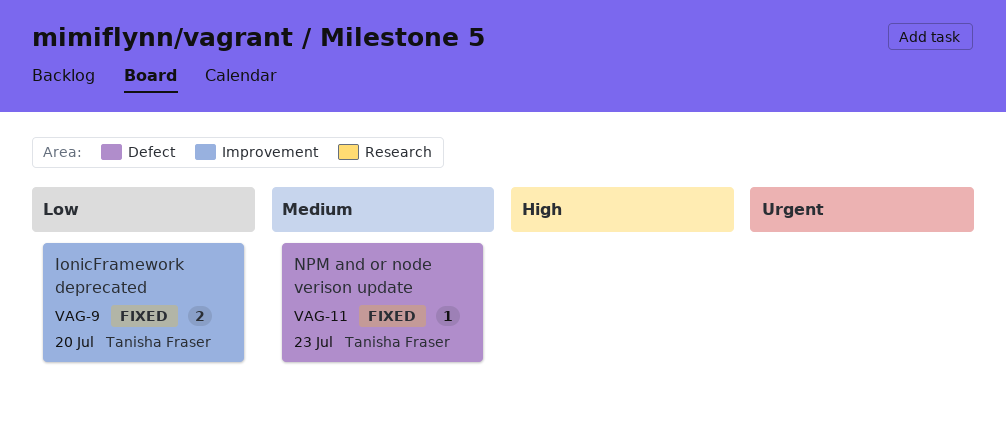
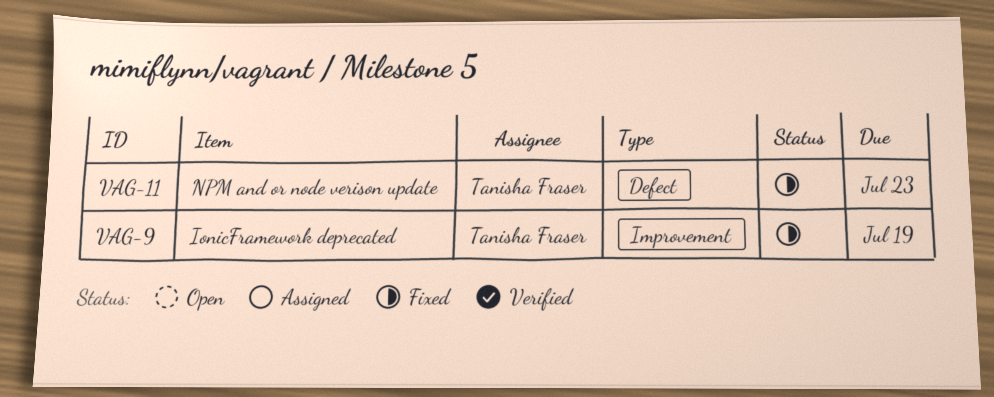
VAG-9, due: Jul 20 -> Jul 19

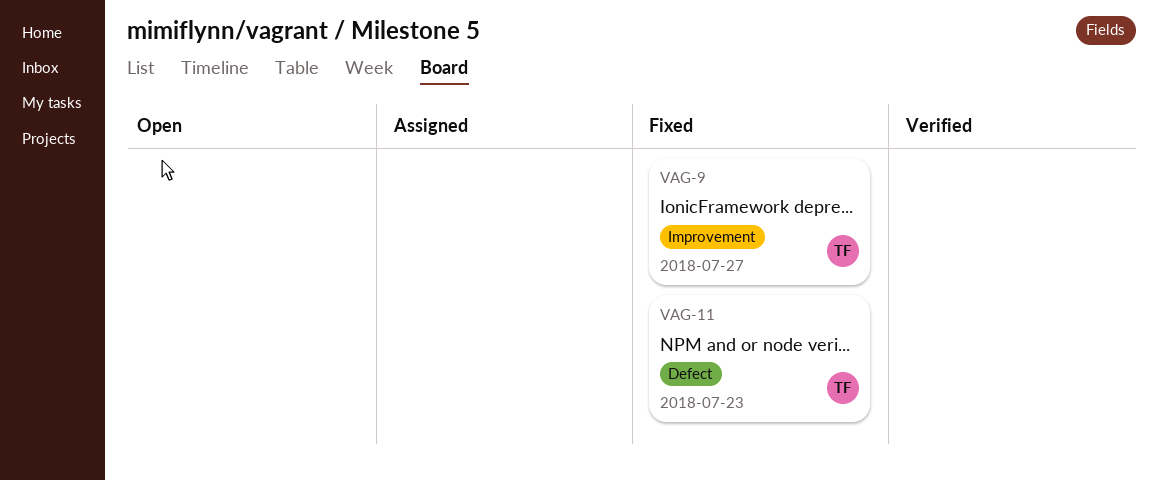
VAG-9, due: Jul 19 -> Jul 27

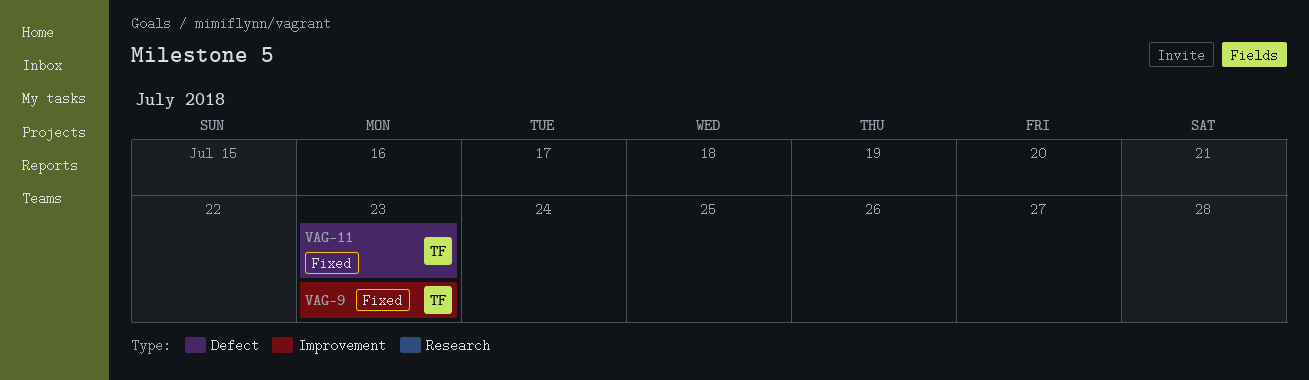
VAG-9, due: Jul 27 -> Jul 23

